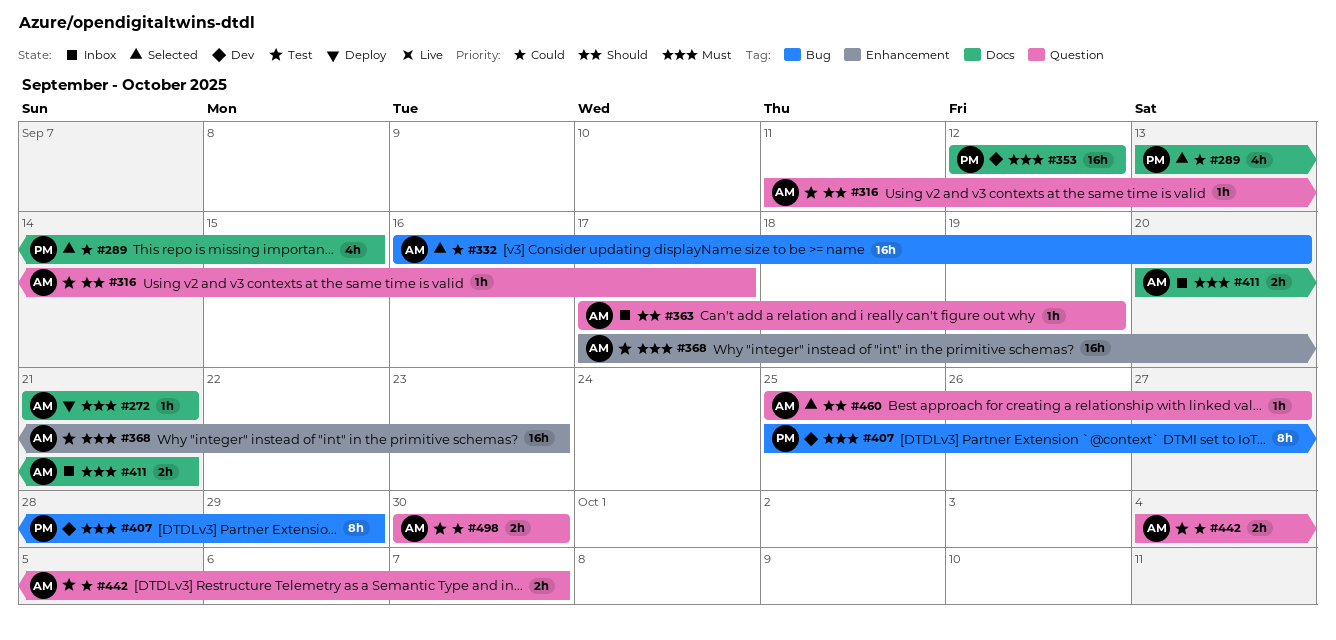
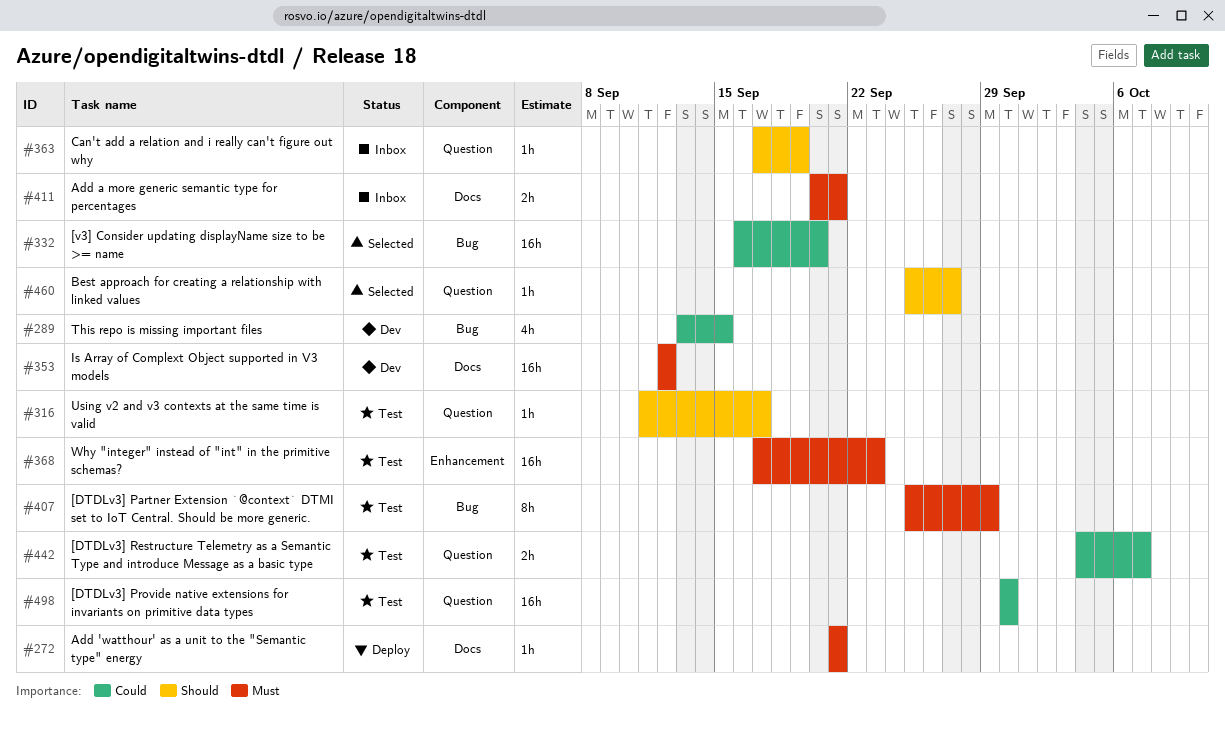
#289, status: Selected -> Dev
#289, label: Docs -> Bug
#407, status: Dev -> Test
#498, estimate: 2h -> 16h

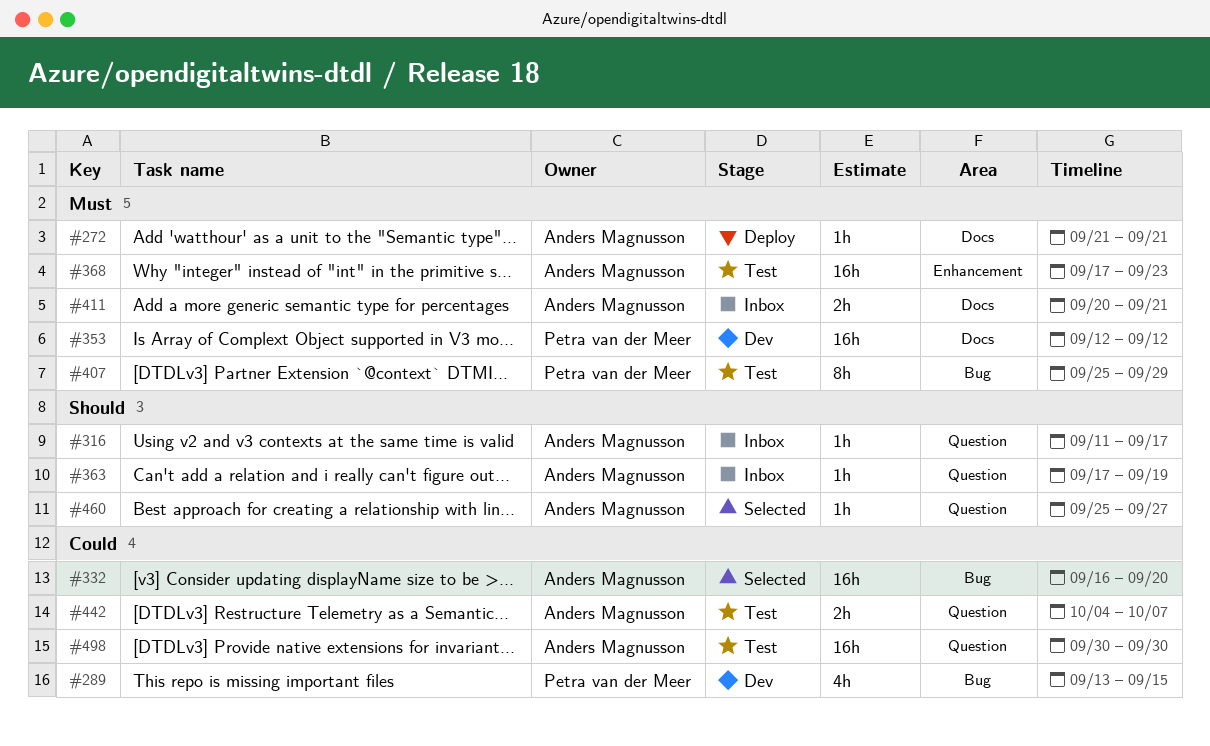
#316, status: Test -> Inbox

